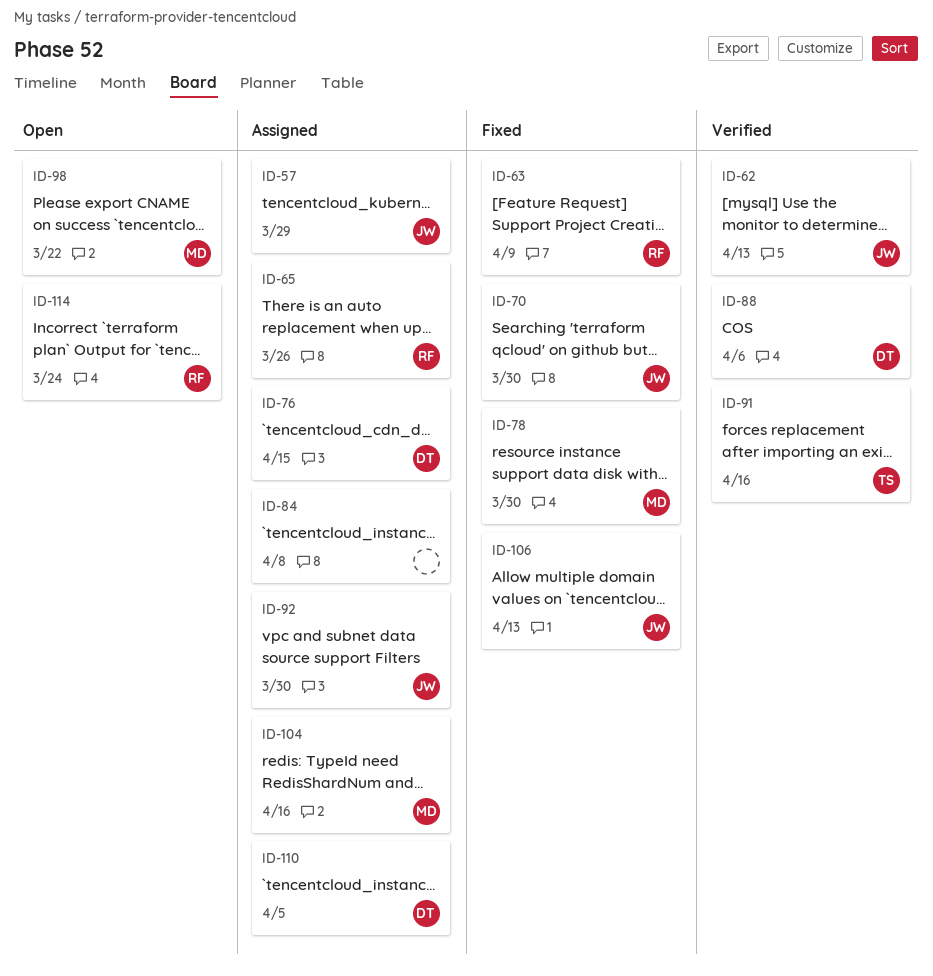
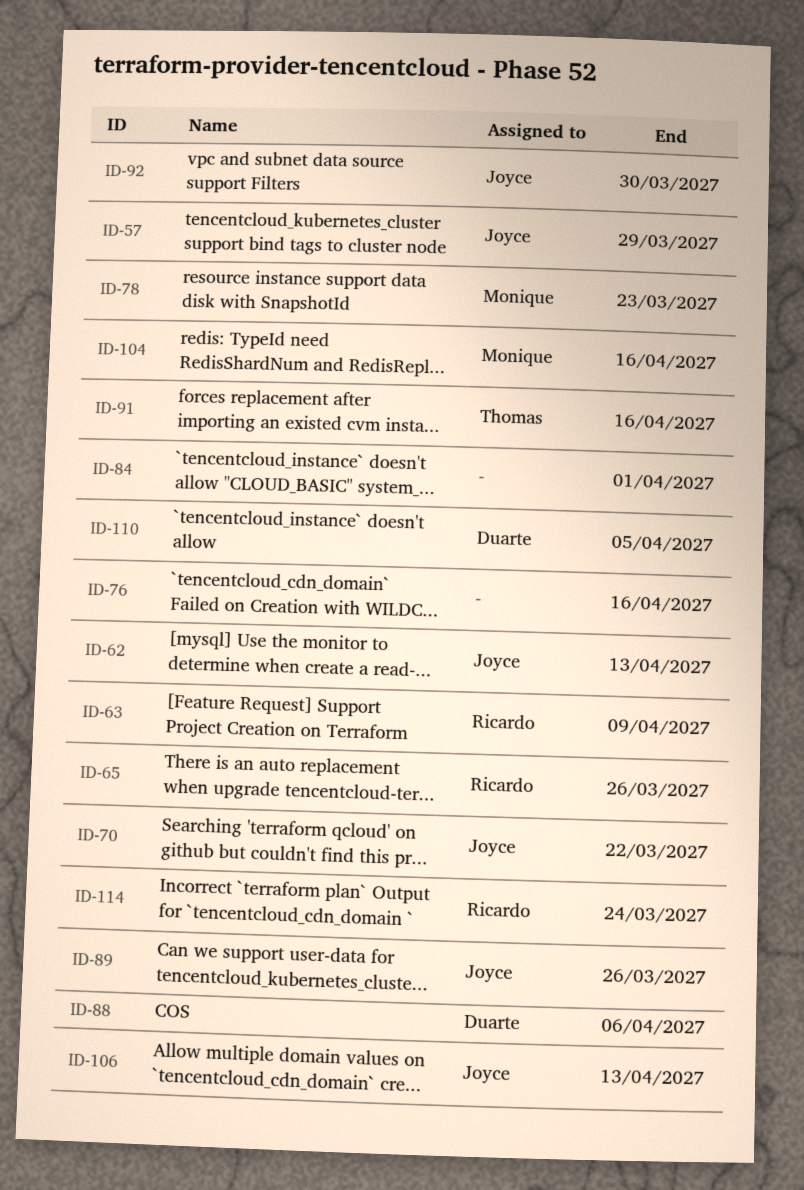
ID-70, due: Mar 30 -> Mar 22
ID-76, owner: Duarte -> none
ID-76, due: Apr 15 -> Apr 16
ID-78, due: Mar 30 -> Mar 23
ID-84, due: Apr 8 -> Apr 1
ID-89: none -> present
ID-98: present -> none

